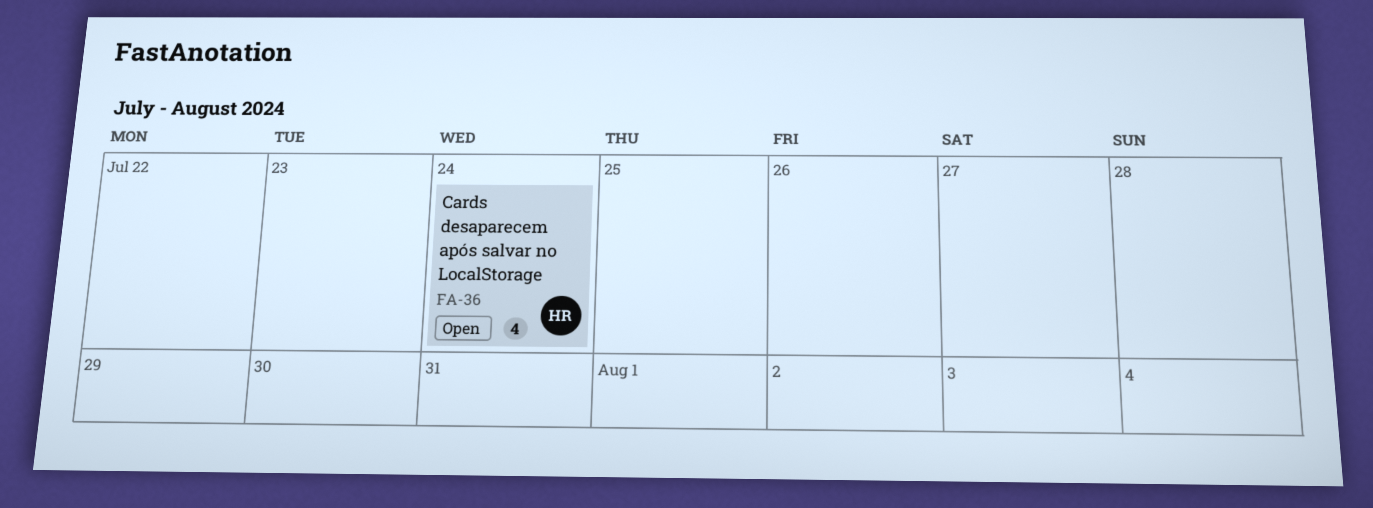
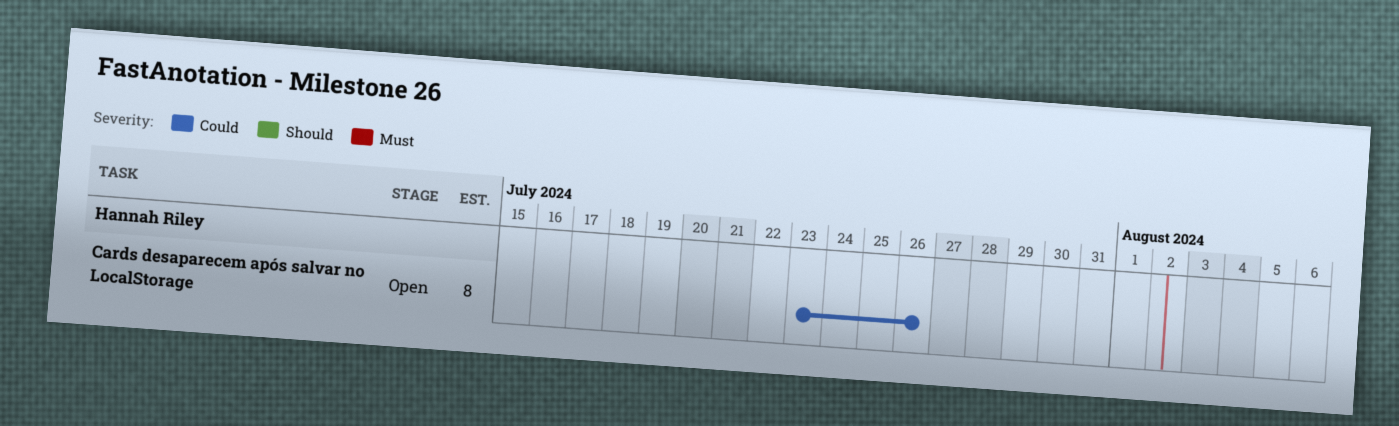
Cards desaparecem após salvar no LocalStorage, estimate: 4 -> 8
Cards desaparecem após salvar no LocalStorage, due: Jul 24 -> Jul 26

